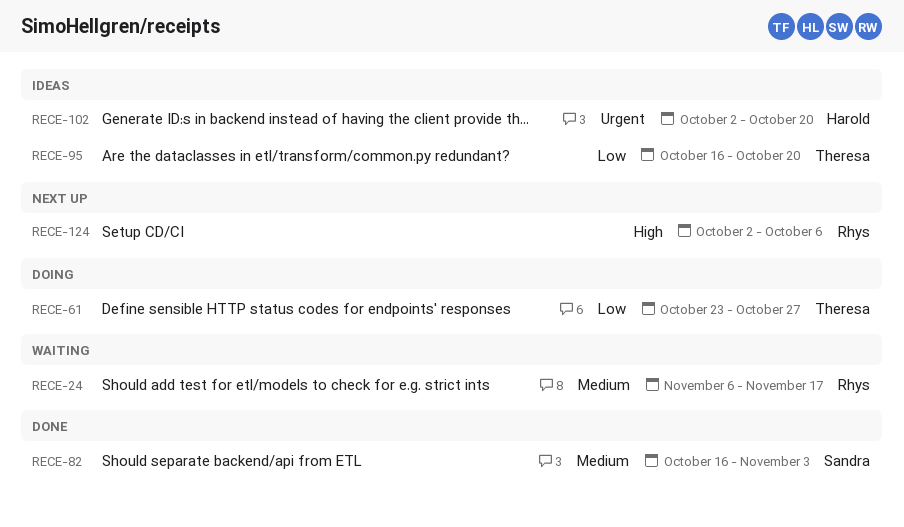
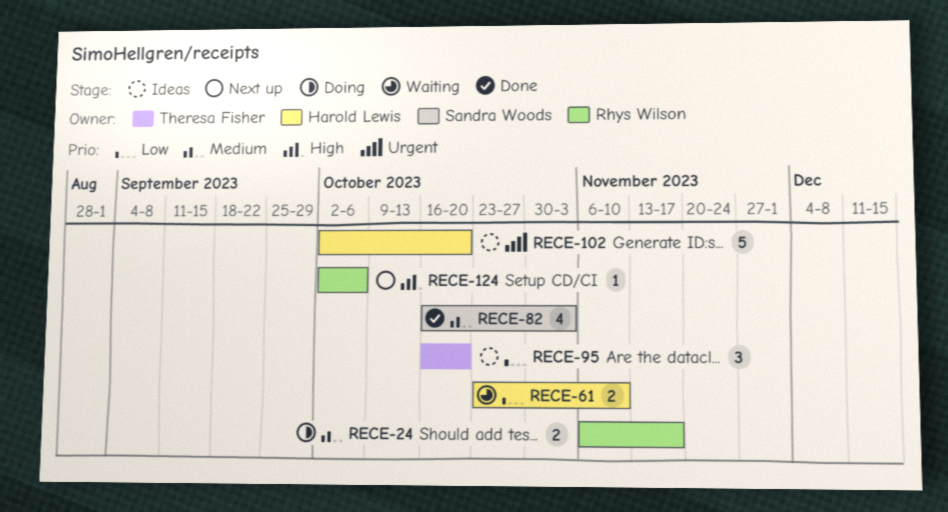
RECE-24, status: Waiting -> Doing
RECE-61, status: Doing -> Waiting
RECE-61, owner: Theresa Fisher -> Harold Lewis
RECE-61, due: Oct 27 -> Nov 10

